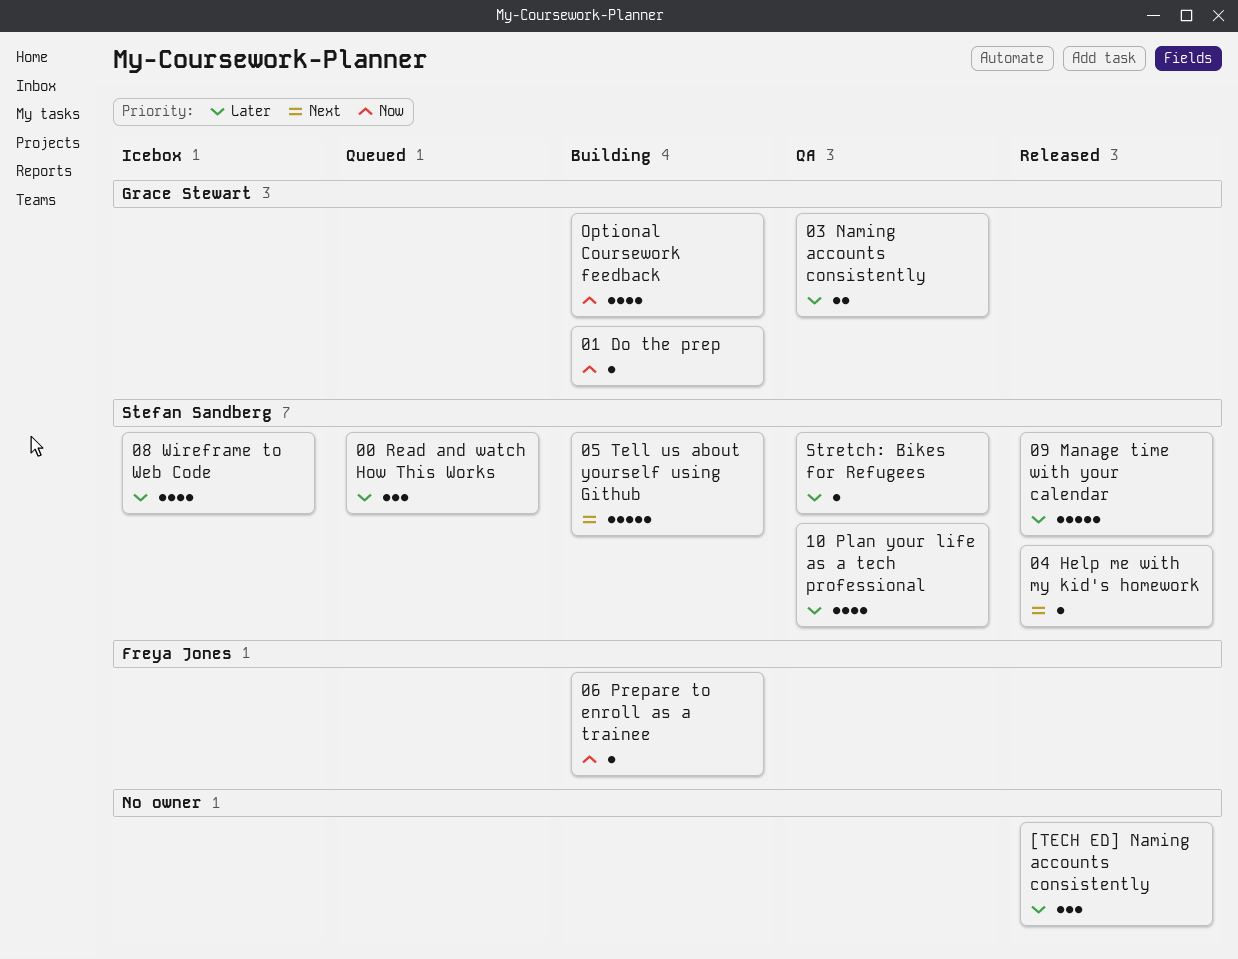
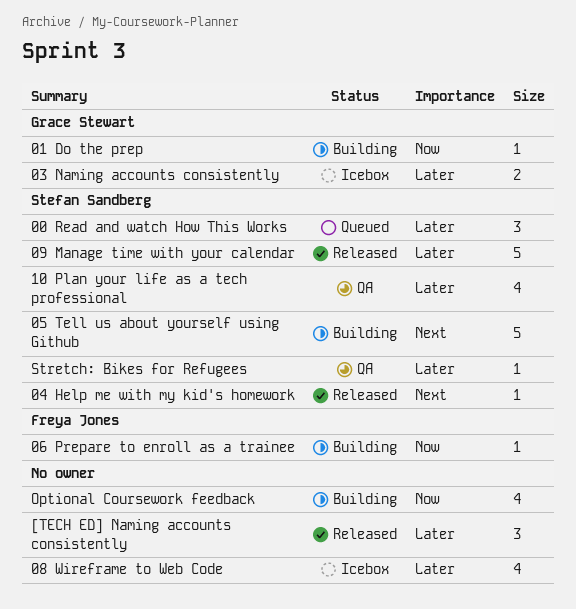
03 Naming accounts consistently, status: QA -> Icebox
08 Wireframe to Web Code, owner: Stefan Sandberg -> none
Optional Coursework feedback, owner: Grace Stewart -> none

